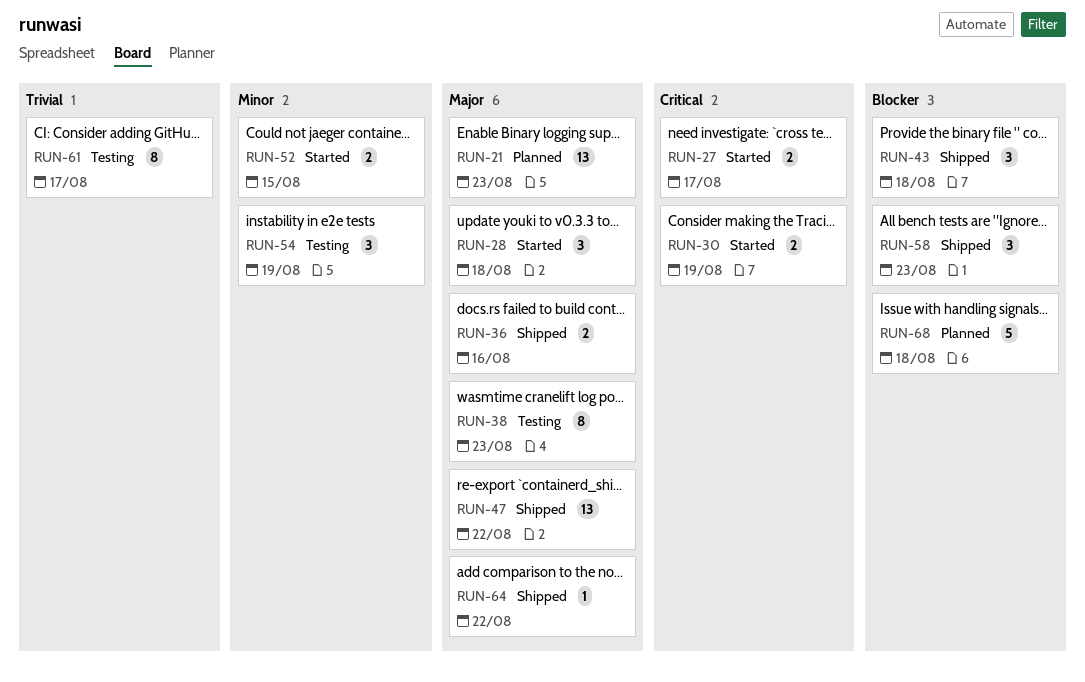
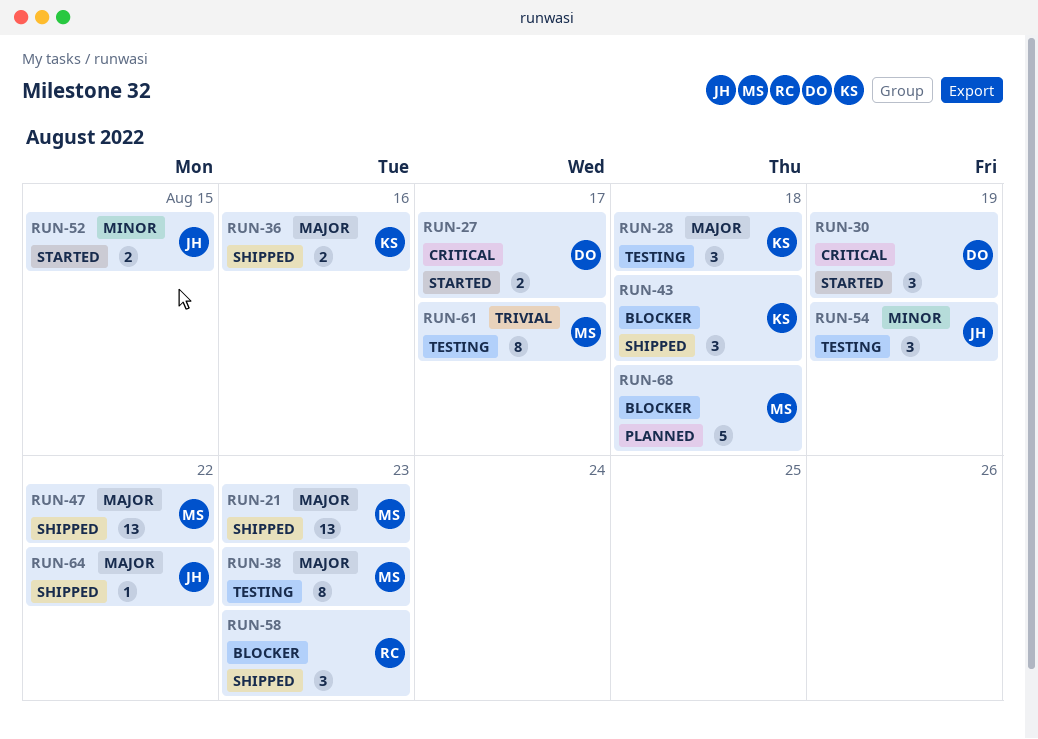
RUN-21, status: Planned -> Shipped
RUN-28, status: Started -> Testing
RUN-30, estimate: 2 -> 3

